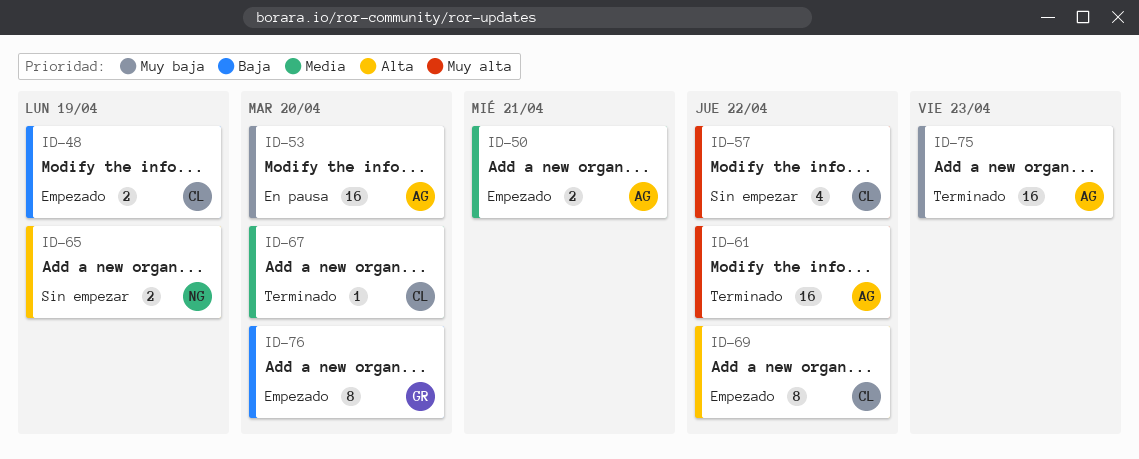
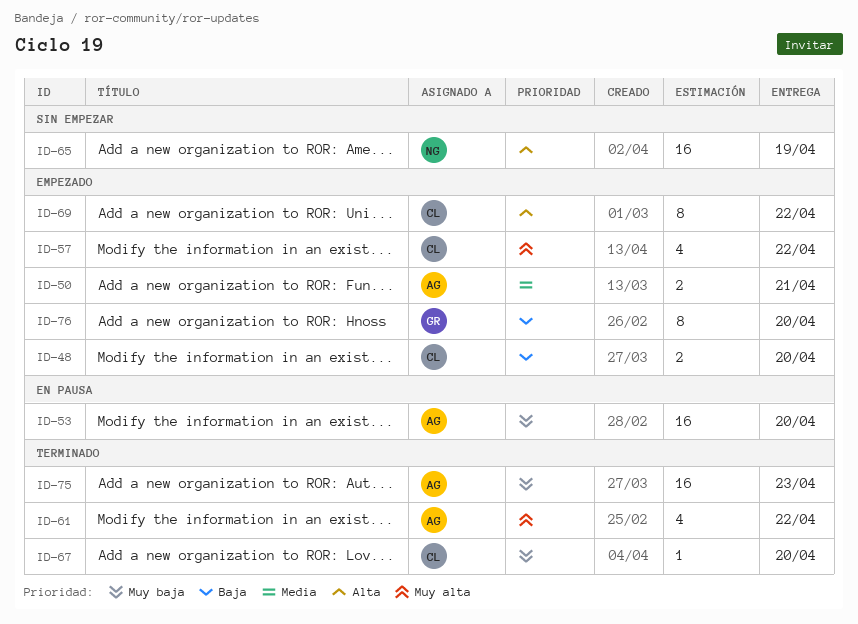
ID-48, due: Apr 19 -> Apr 20
ID-57, status: Sin empezar -> Empezado
ID-61, estimate: 16 -> 4
ID-65, estimate: 2 -> 16
ID-67, priority: Media -> Muy baja

